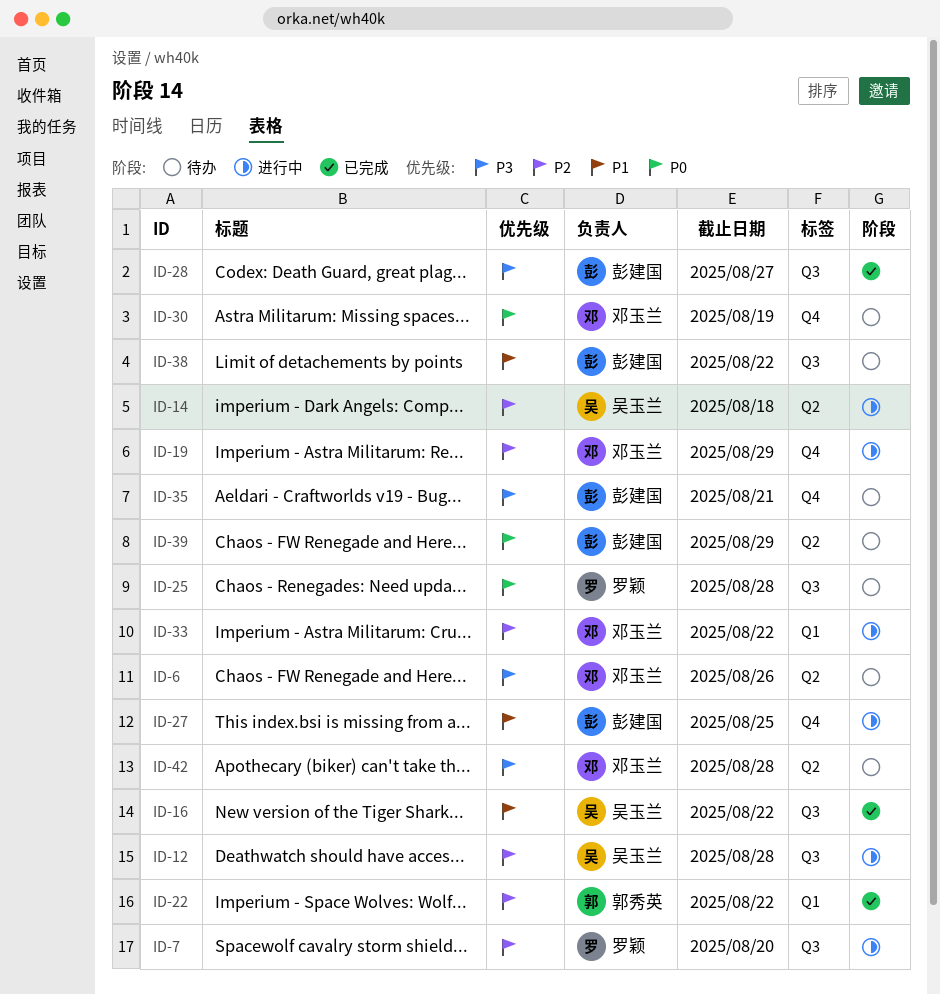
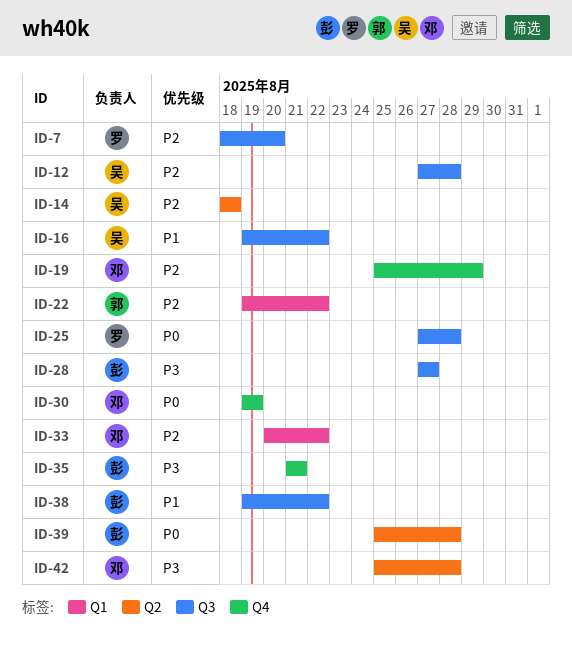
ID-6: present -> none
ID-27: present -> none
ID-39, due: Aug 29 -> Aug 28

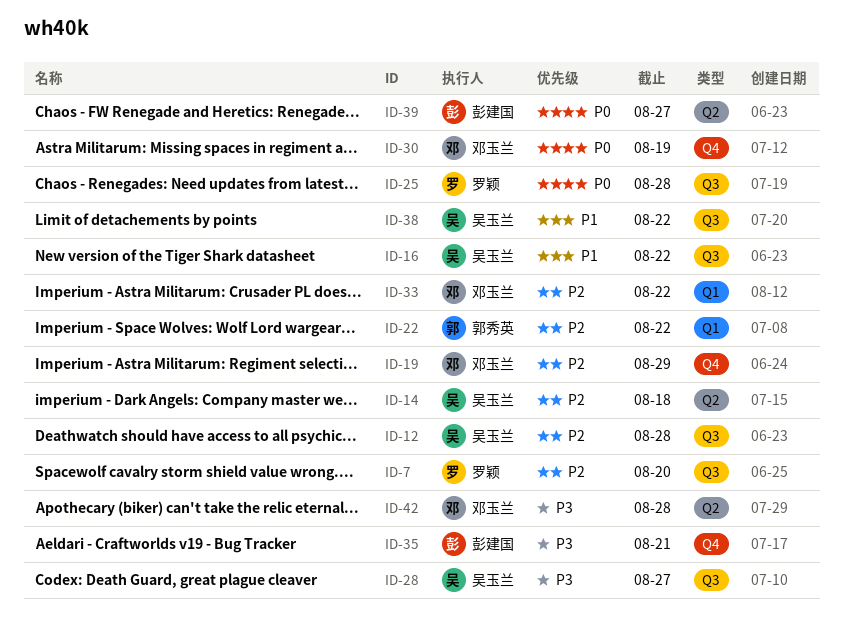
ID-28, owner: 彭建国 -> 吴玉兰
ID-38, owner: 彭建国 -> 吴玉兰
ID-39, due: Aug 28 -> Aug 27

